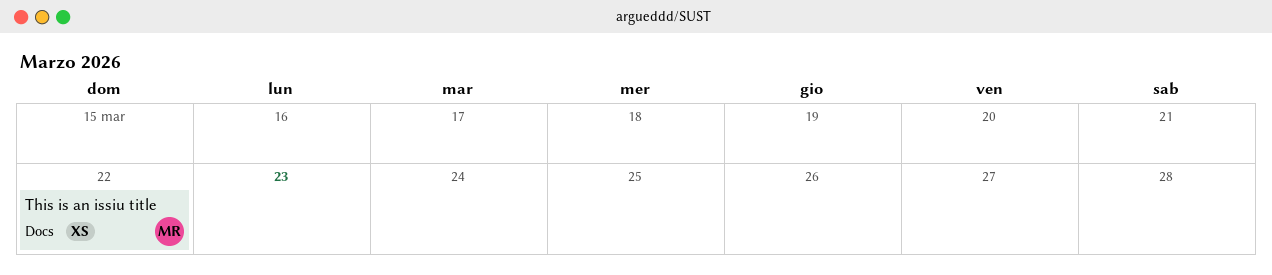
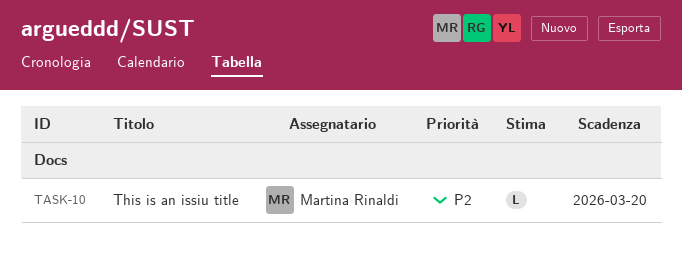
This is an issiu title, estimate: XS -> L
This is an issiu title, due: Mar 22 -> Mar 20

